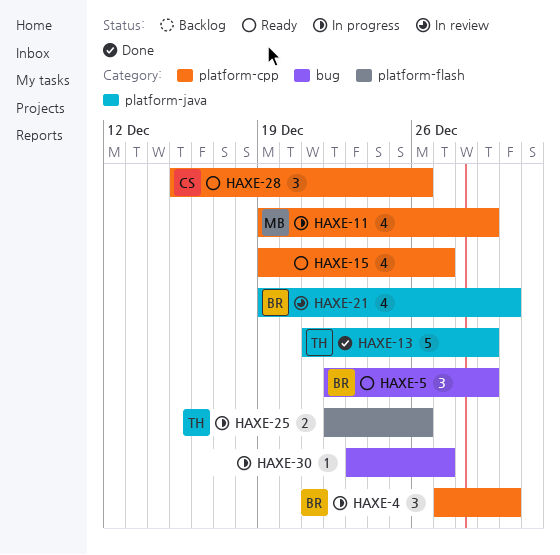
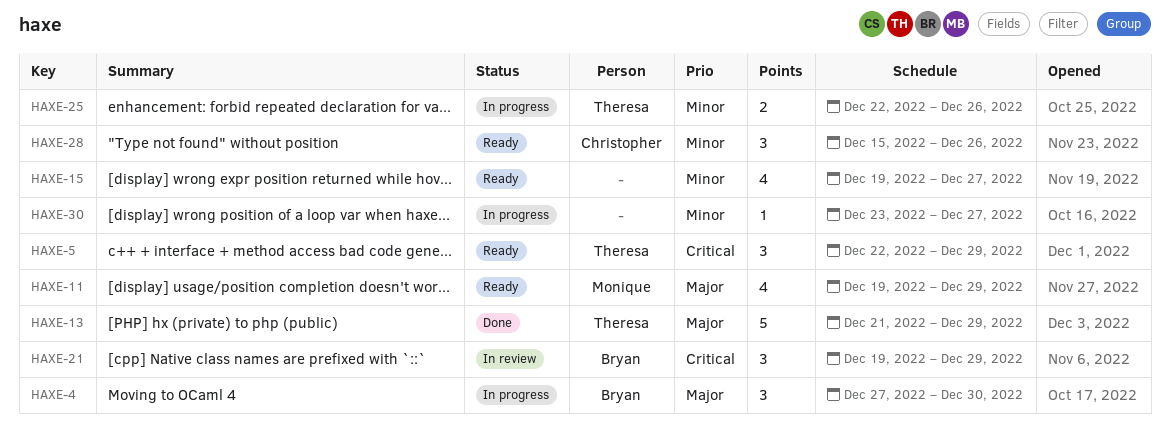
HAXE-5, owner: Bryan -> Theresa
HAXE-11, status: In progress -> Ready
HAXE-21, estimate: 4 -> 3
HAXE-21, due: Dec 30 -> Dec 29

